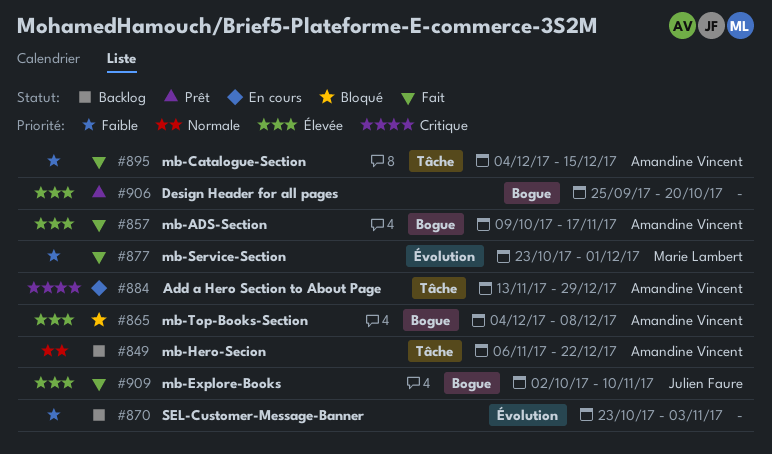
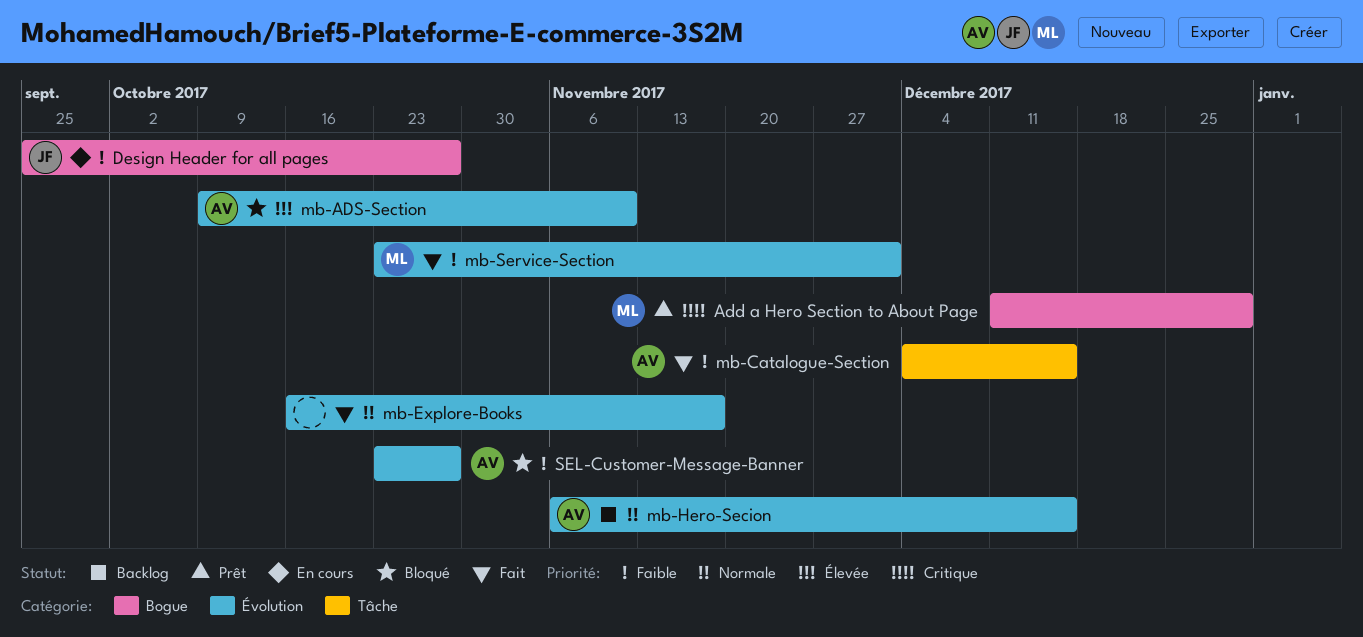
Add a Hero Section to About Page, status: En cours -> Prêt
Add a Hero Section to About Page, owner: Amandine Vincent -> Marie Lambert
Add a Hero Section to About Page, label: Tâche -> Bogue
Add a Hero Section to About Page, start: Nov 13 -> Dec 11
Design Header for all pages, status: Prêt -> En cours
Design Header for all pages, owner: none -> Julien Faure
Design Header for all pages, priority: Élevée -> Faible
Design Header for all pages, due: Oct 20 -> Oct 27
mb-ADS-Section, status: Fait -> Bloqué
mb-ADS-Section, label: Bogue -> Évolution
mb-ADS-Section, due: Nov 17 -> Nov 10
mb-Explore-Books, owner: Julien Faure -> none
mb-Explore-Books, priority: Élevée -> Normale
mb-Explore-Books, label: Bogue -> Évolution
mb-Explore-Books, start: Oct 2 -> Oct 16
mb-Explore-Books, due: Nov 10 -> Nov 17
mb-Hero-Secion, label: Tâche -> Évolution
mb-Hero-Secion, due: Dec 22 -> Dec 15
mb-Top-Books-Section: present -> none
SEL-Customer-Message-Banner, status: Backlog -> Bloqué
SEL-Customer-Message-Banner, owner: none -> Amandine Vincent
SEL-Customer-Message-Banner, due: Nov 3 -> Oct 27

